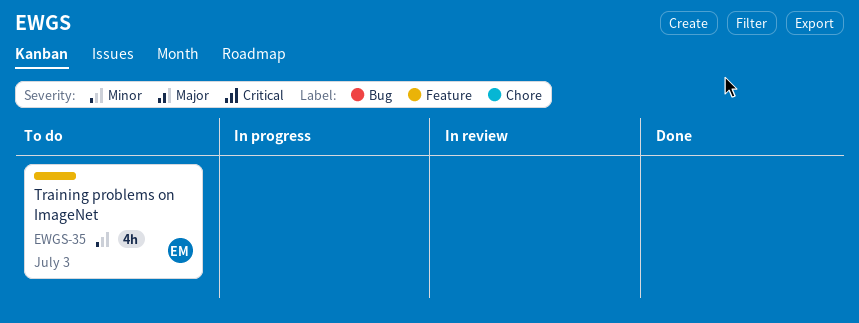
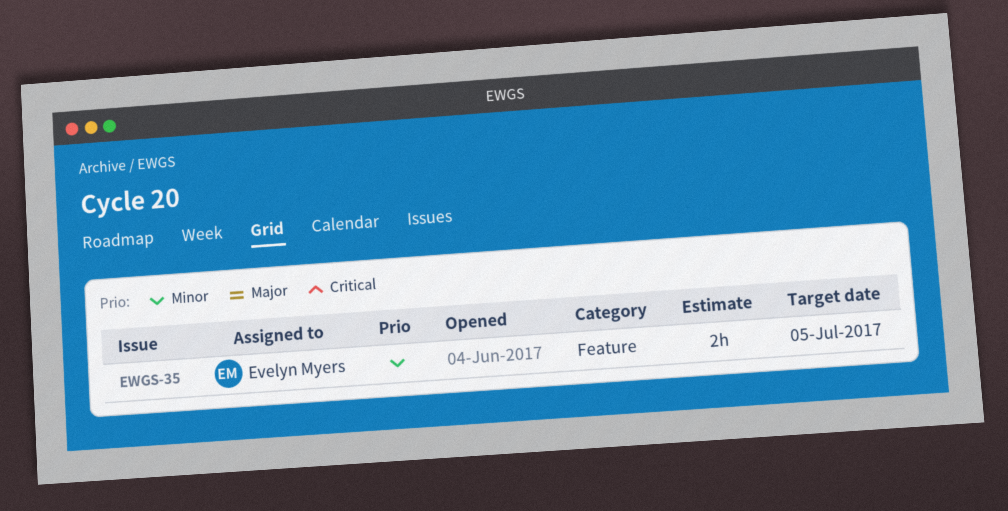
EWGS-35, estimate: 4h -> 2h
EWGS-35, due: Jul 3 -> Jul 5

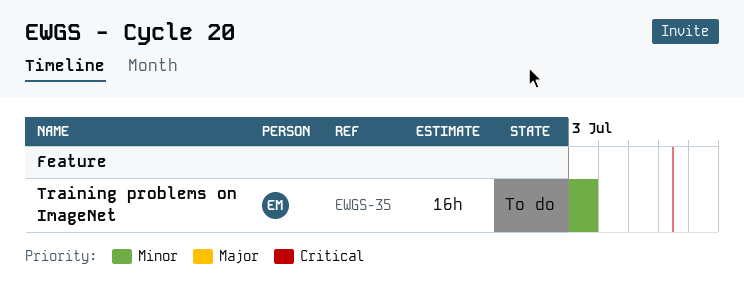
EWGS-35, estimate: 2h -> 16h
EWGS-35, due: Jul 5 -> Jul 3

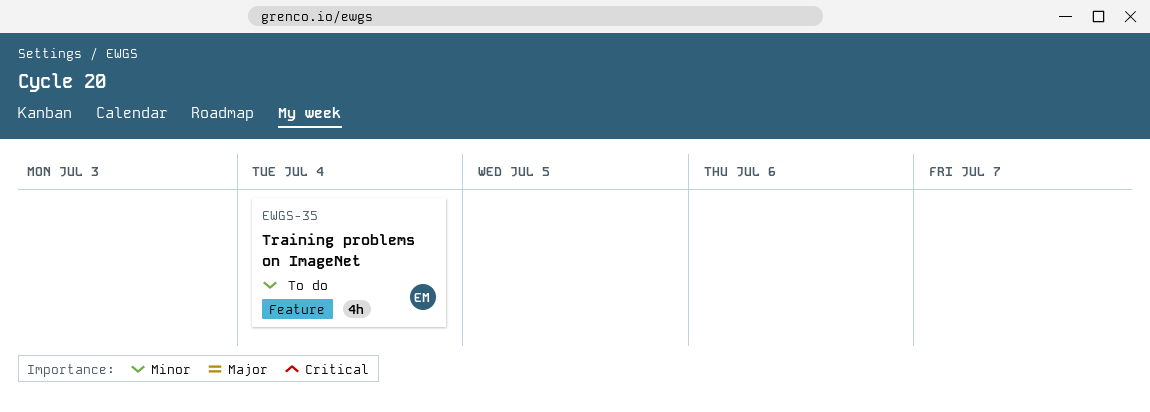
EWGS-35, estimate: 16h -> 4h
EWGS-35, due: Jul 3 -> Jul 4

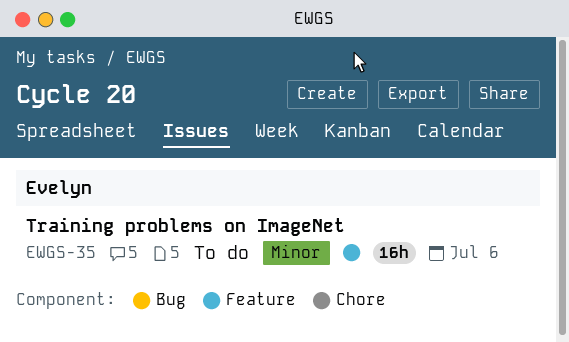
EWGS-35, estimate: 4h -> 16h
EWGS-35, due: Jul 4 -> Jul 6

